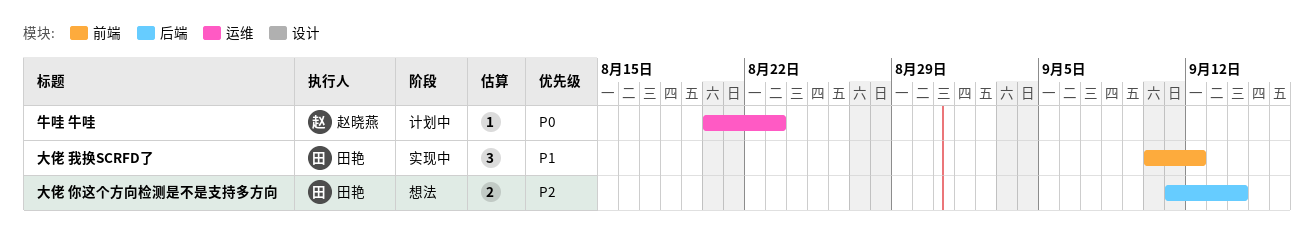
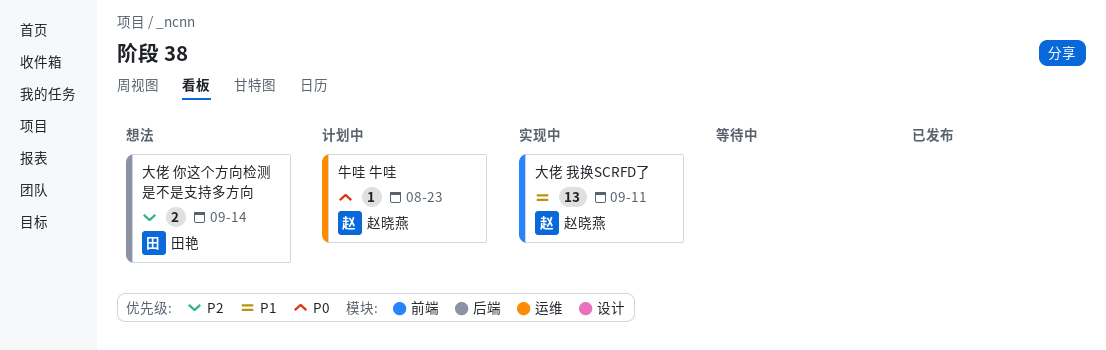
大佬 我换SCRFD了, owner: 田艳 -> 赵晓燕
大佬 我换SCRFD了, estimate: 3 -> 13
大佬 我换SCRFD了, due: Sep 12 -> Sep 11

